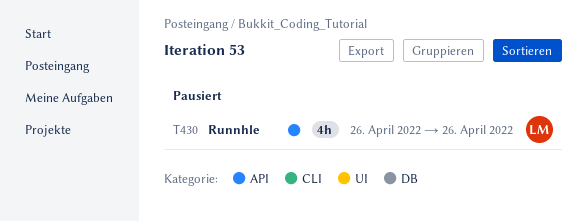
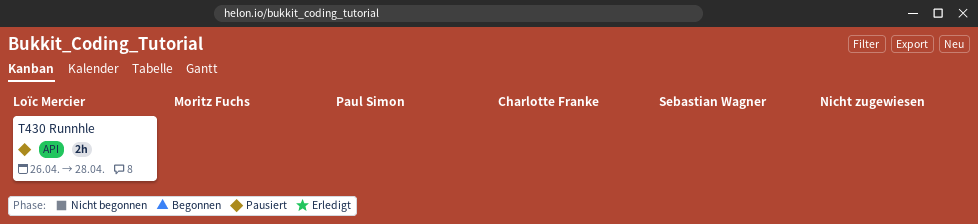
T430, estimate: 4h -> 2h
T430, due: Apr 26 -> Apr 28

